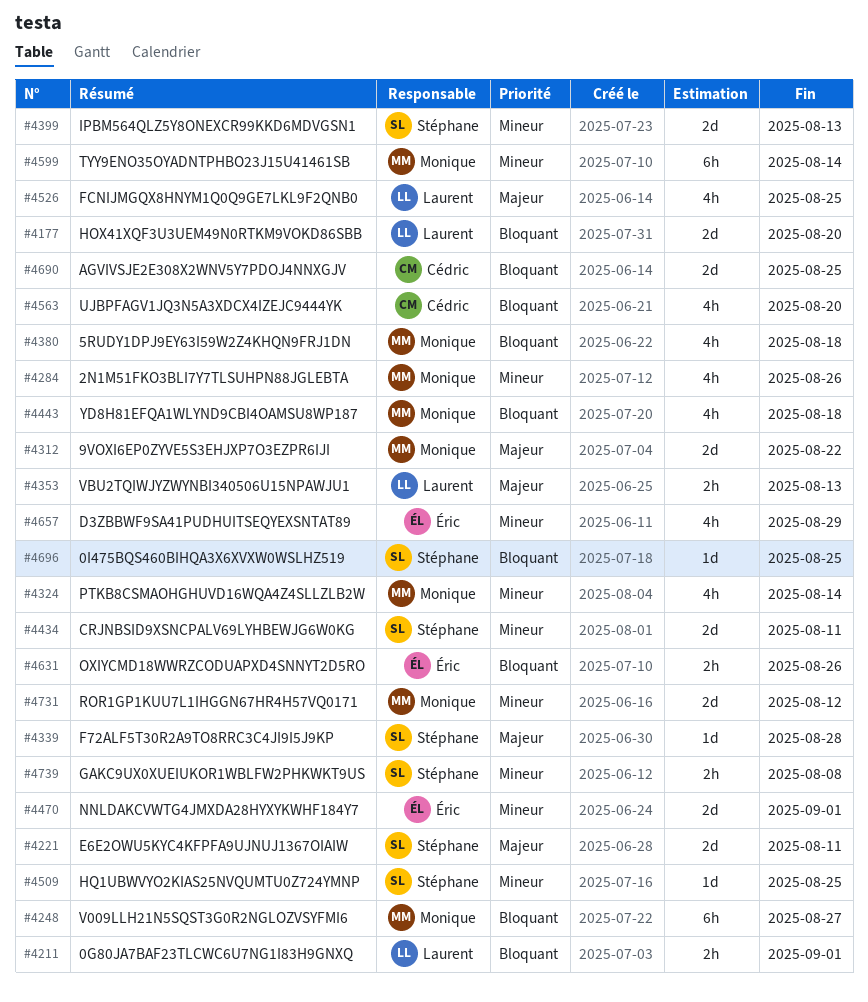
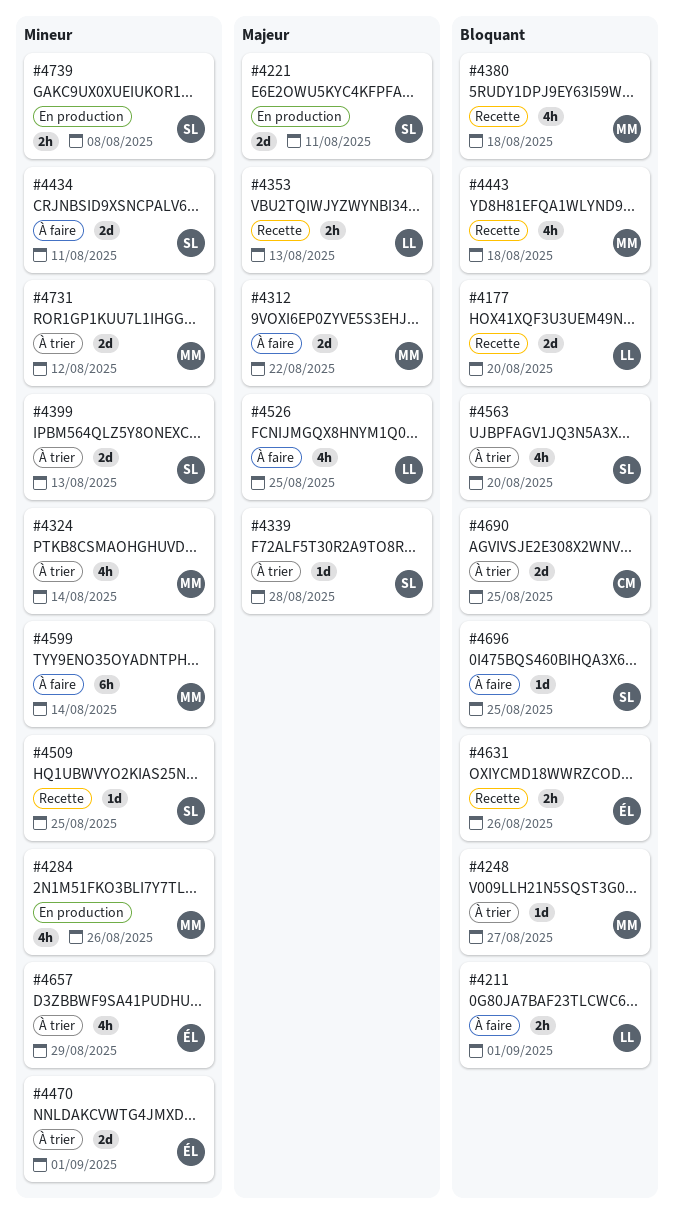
#4248, estimate: 6h -> 1d
#4563, owner: Cédric -> Stéphane

